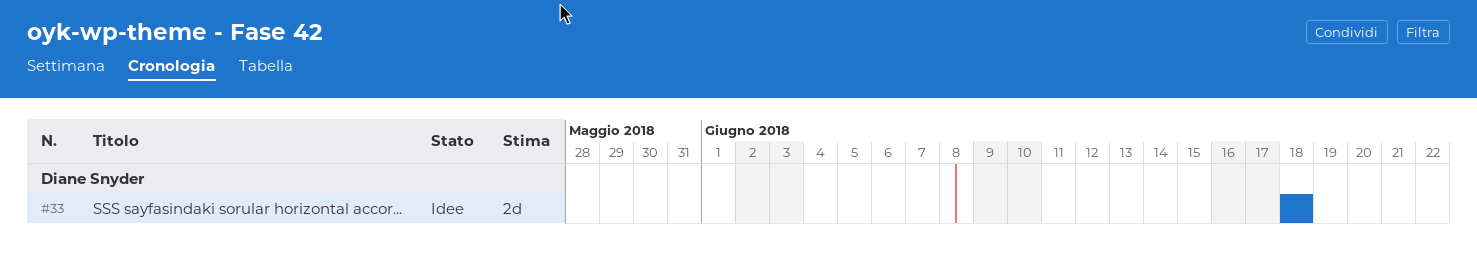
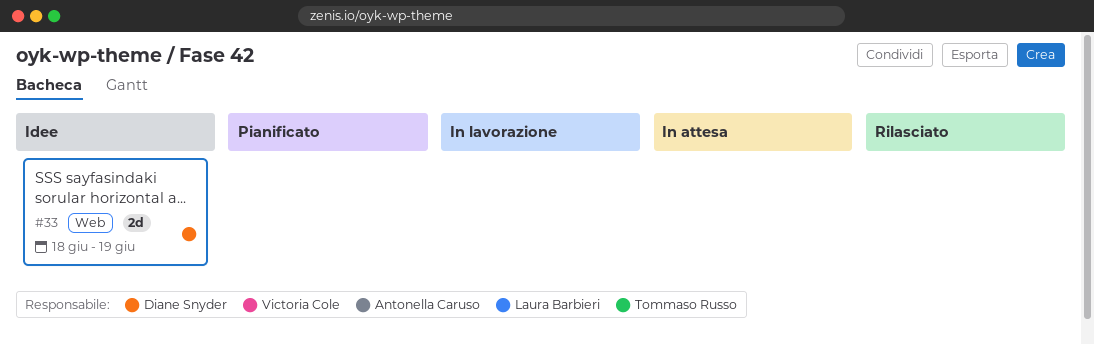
#33, due: Jun 18 -> Jun 19

